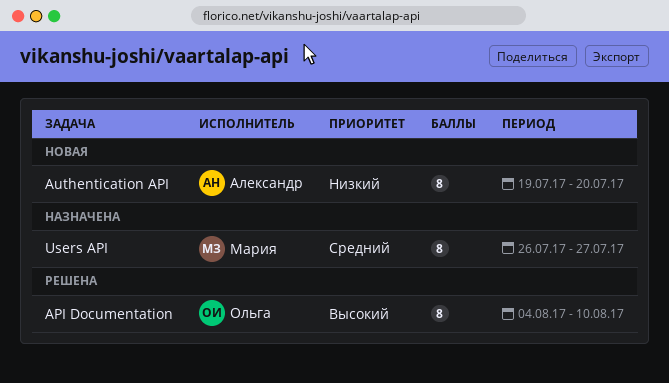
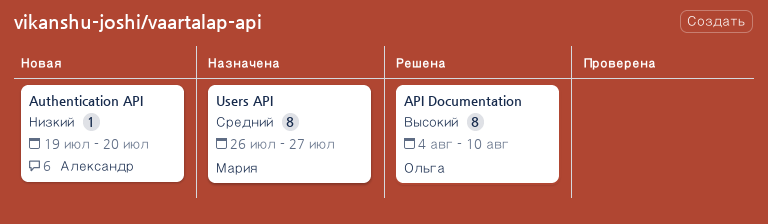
Authentication API, estimate: 8 -> 1

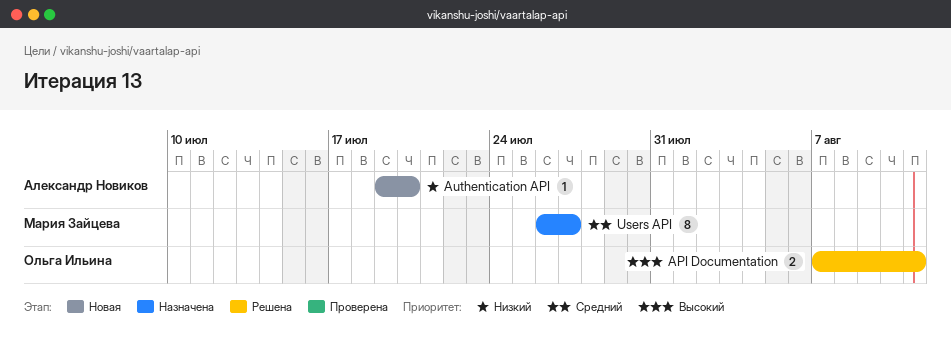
API Documentation, estimate: 8 -> 2
API Documentation, start: Aug 4 -> Aug 7
API Documentation, due: Aug 10 -> Aug 11

